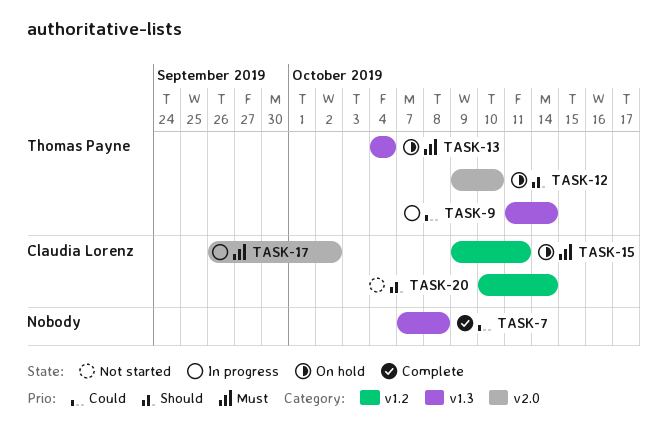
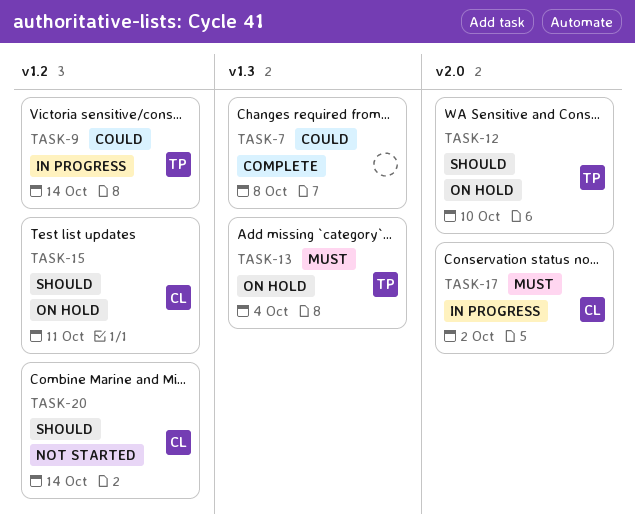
TASK-9, label: v1.3 -> v1.2
TASK-15, priority: Must -> Should

